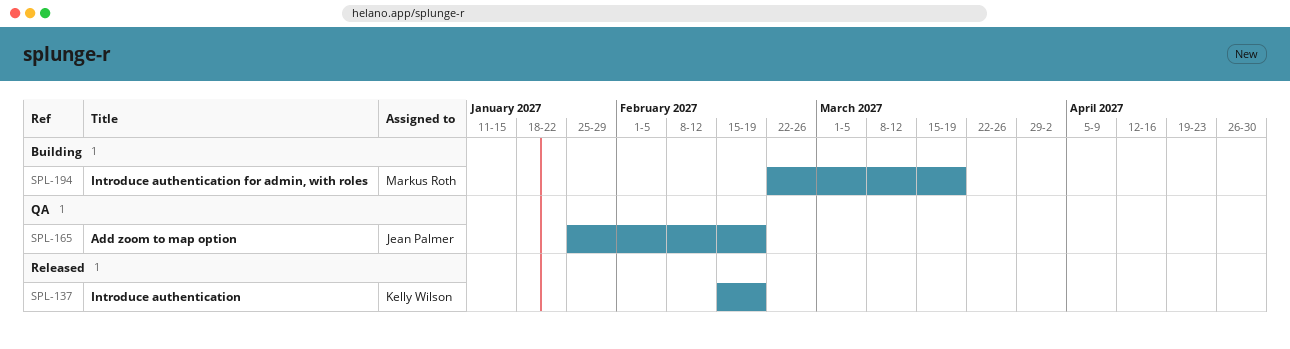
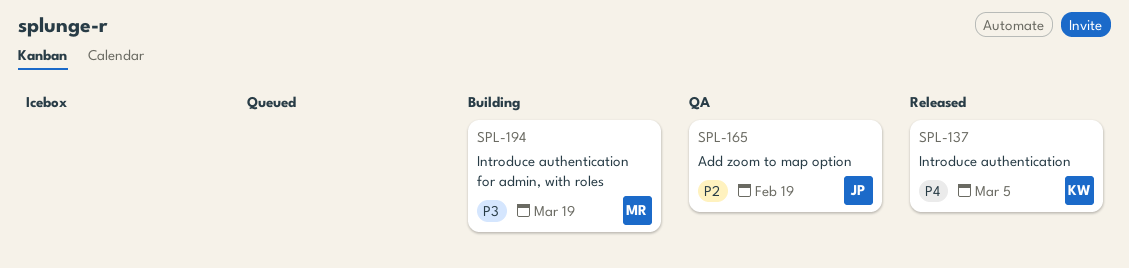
SPL-137, due: Feb 19 -> Mar 5

